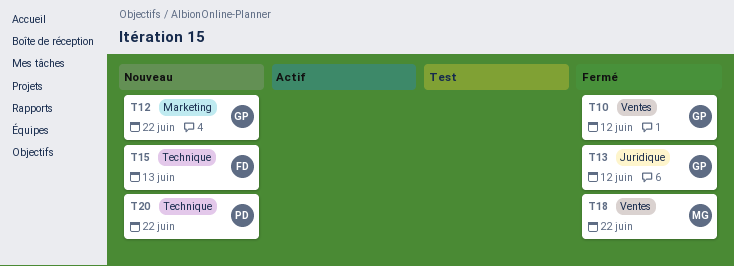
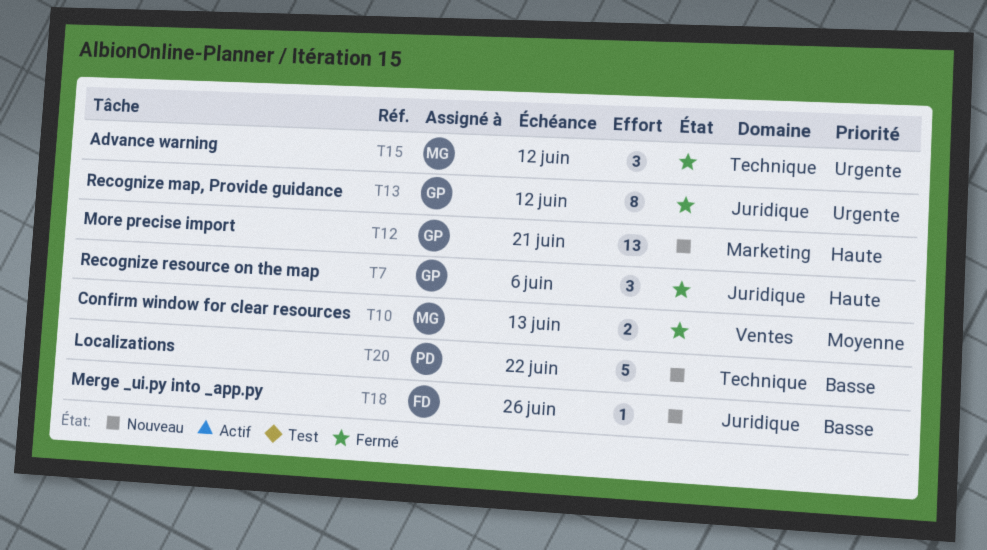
T7: none -> present
T10, owner: GP -> MG
T10, due: Jun 12 -> Jun 13
T12, due: Jun 22 -> Jun 21
T15, status: Nouveau -> Fermé
T15, owner: FD -> MG
T15, due: Jun 13 -> Jun 12
T18, status: Fermé -> Nouveau
T18, owner: MG -> FD
T18, label: Ventes -> Juridique
T18, due: Jun 22 -> Jun 26

